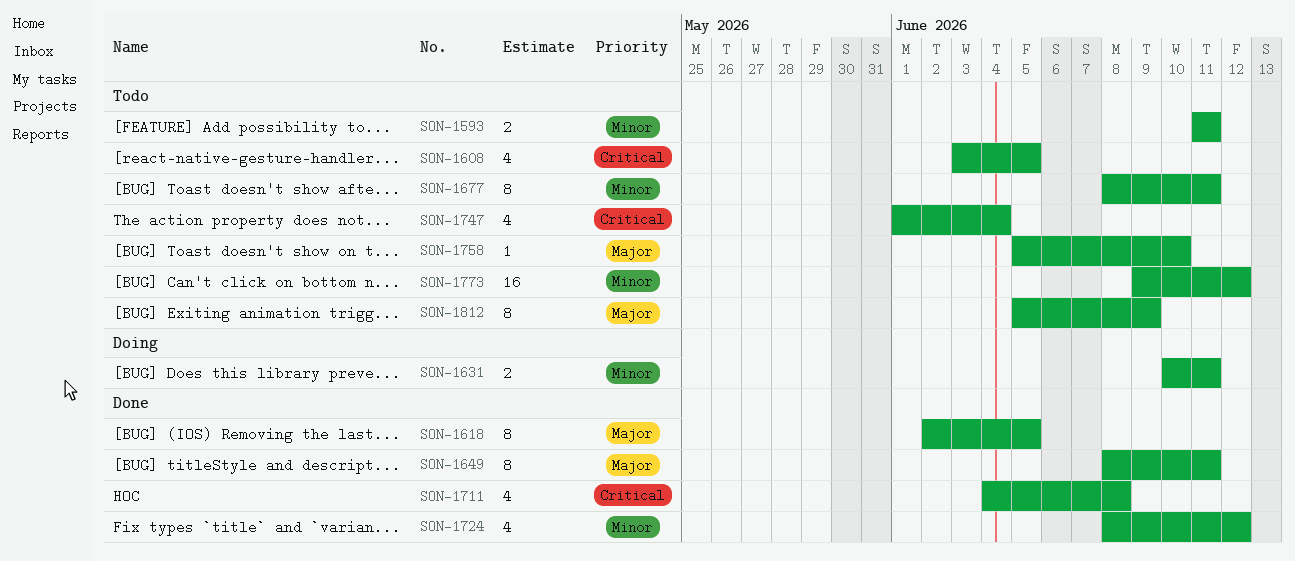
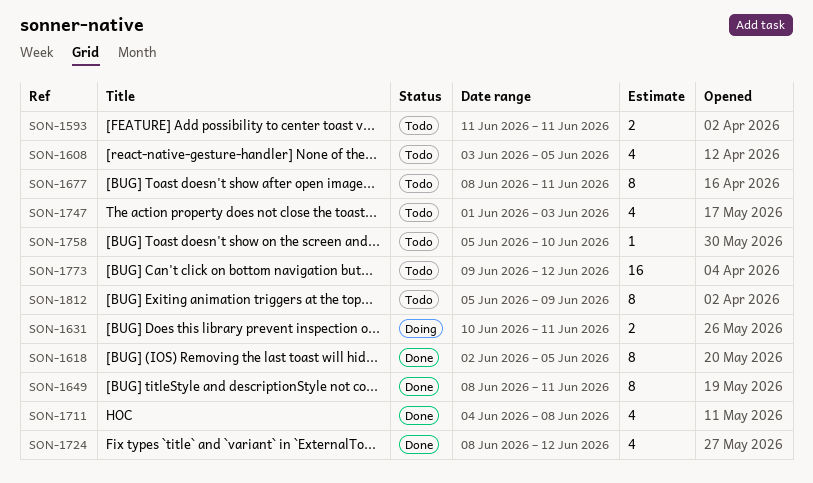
SON-1747, due: Jun 4 -> Jun 3

